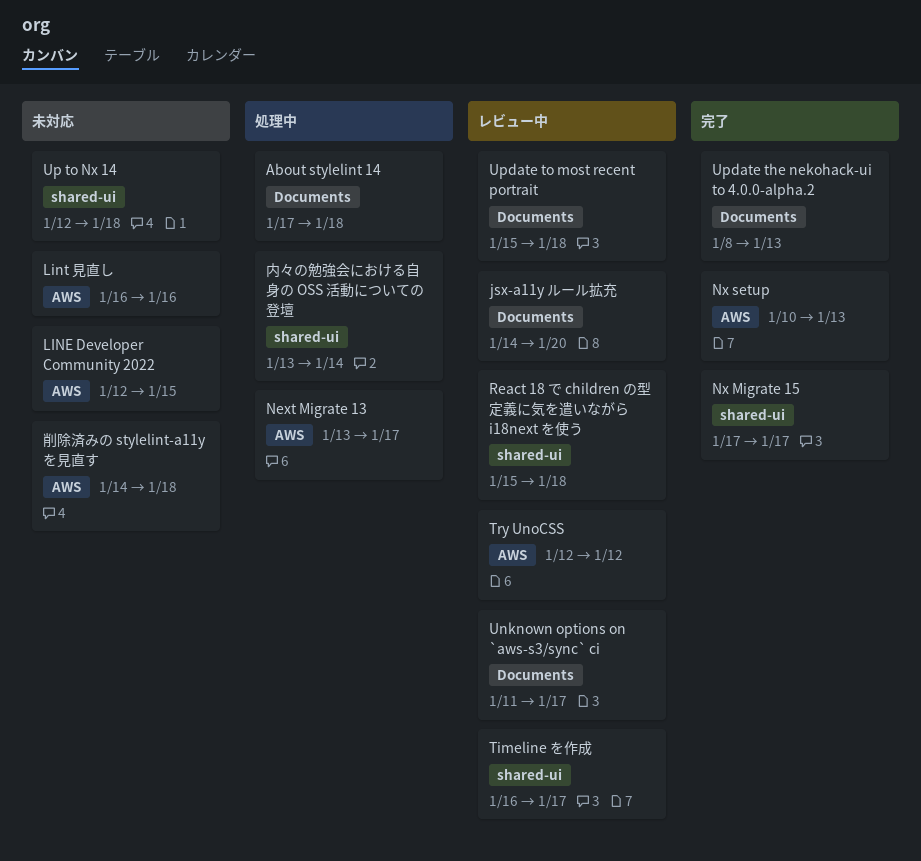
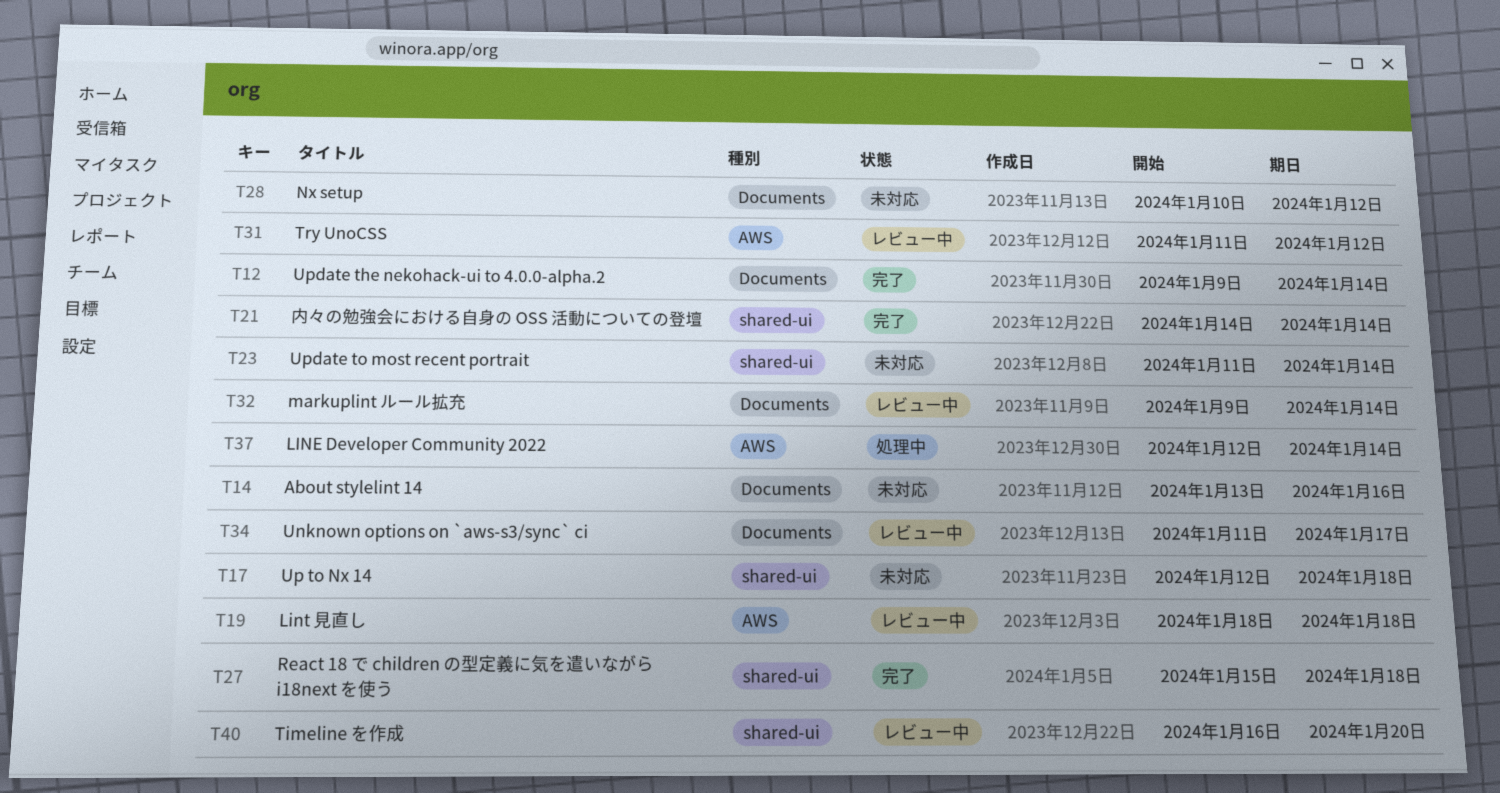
About stylelint 14, status: 処理中 -> 未対応
About stylelint 14, start: Jan 17 -> Jan 13
About stylelint 14, due: Jan 18 -> Jan 16
jsx-a11y ルール拡充: present -> none
LINE Developer Community 2022, status: 未対応 -> 処理中
LINE Developer Community 2022, due: Jan 15 -> Jan 14
Lint 見直し, status: 未対応 -> レビュー中
Lint 見直し, start: Jan 16 -> Jan 18
Lint 見直し, due: Jan 16 -> Jan 18
markuplint ルール拡充: none -> present
Next Migrate 13: present -> none
Nx Migrate 15: present -> none
Nx setup, status: 完了 -> 未対応
Nx setup, label: AWS -> Documents
Nx setup, due: Jan 13 -> Jan 12
React 18 で children の型定義に気を遣いながら i18next を使う, status: レビュー中 -> 完了
Timeline を作成, due: Jan 17 -> Jan 20
Try UnoCSS, start: Jan 12 -> Jan 11
Update the nekohack-ui to 4.0.0-alpha.2, start: Jan 8 -> Jan 9
Update the nekohack-ui to 4.0.0-alpha.2, due: Jan 13 -> Jan 14
Update to most recent portrait, status: レビュー中 -> 未対応
Update to most recent portrait, label: Documents -> shared-ui
Update to most recent portrait, start: Jan 15 -> Jan 11
Update to most recent portrait, due: Jan 18 -> Jan 14
内々の勉強会における自身の OSS 活動についての登壇, status: 処理中 -> 完了
内々の勉強会における自身の OSS 活動についての登壇, start: Jan 13 -> Jan 14
削除済みの stylelint-a11y を見直す: present -> none

